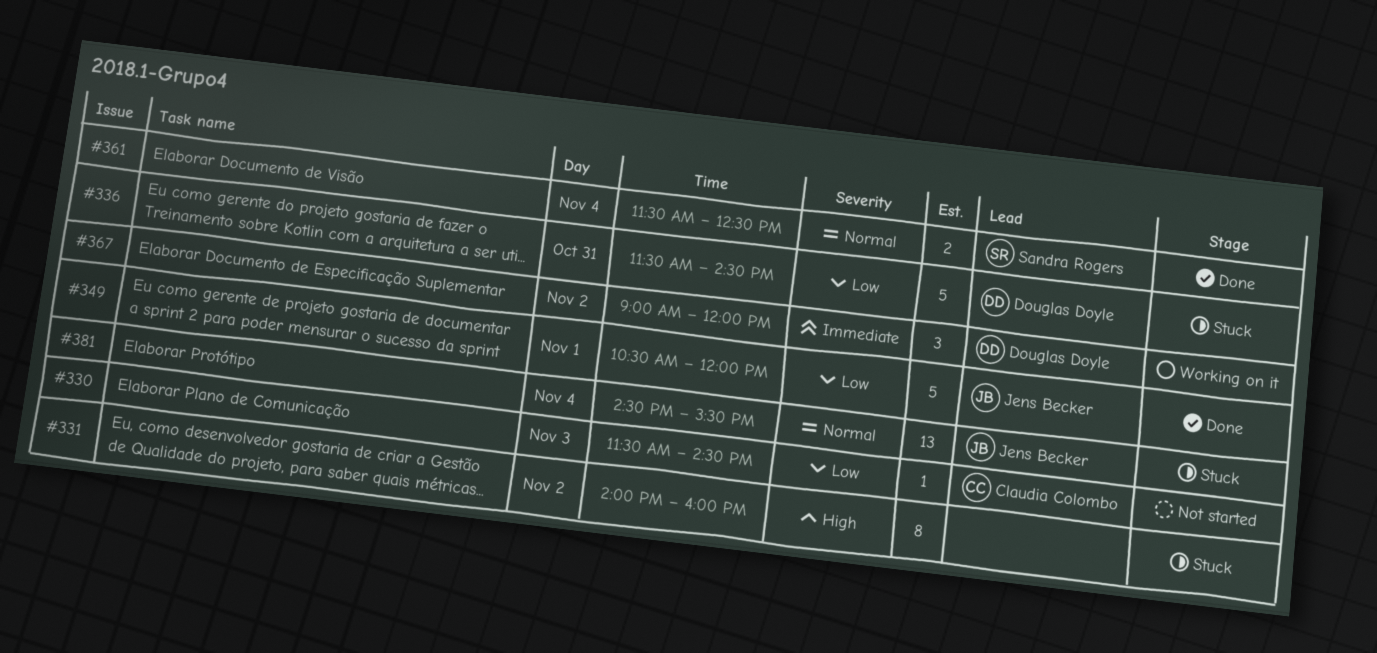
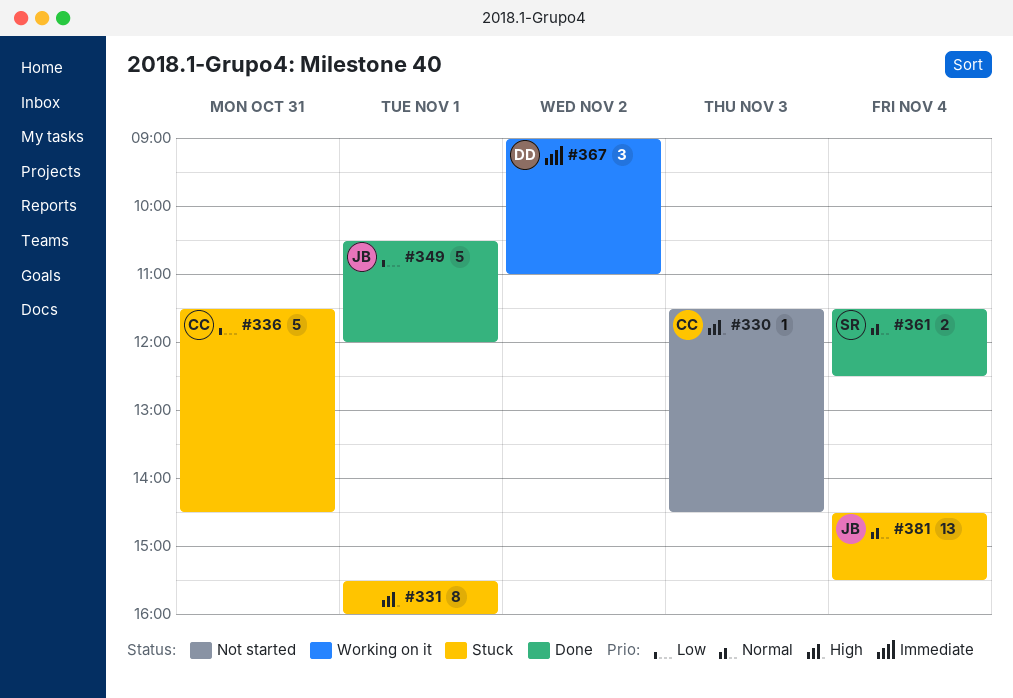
#330, priority: Low -> High
#331, day: Nov 2 -> Nov 1
#331, begins: 14:00 -> 15:30
#336, owner: Douglas Doyle -> Claudia Colombo
#367, ends: 12:00 -> 11:00

